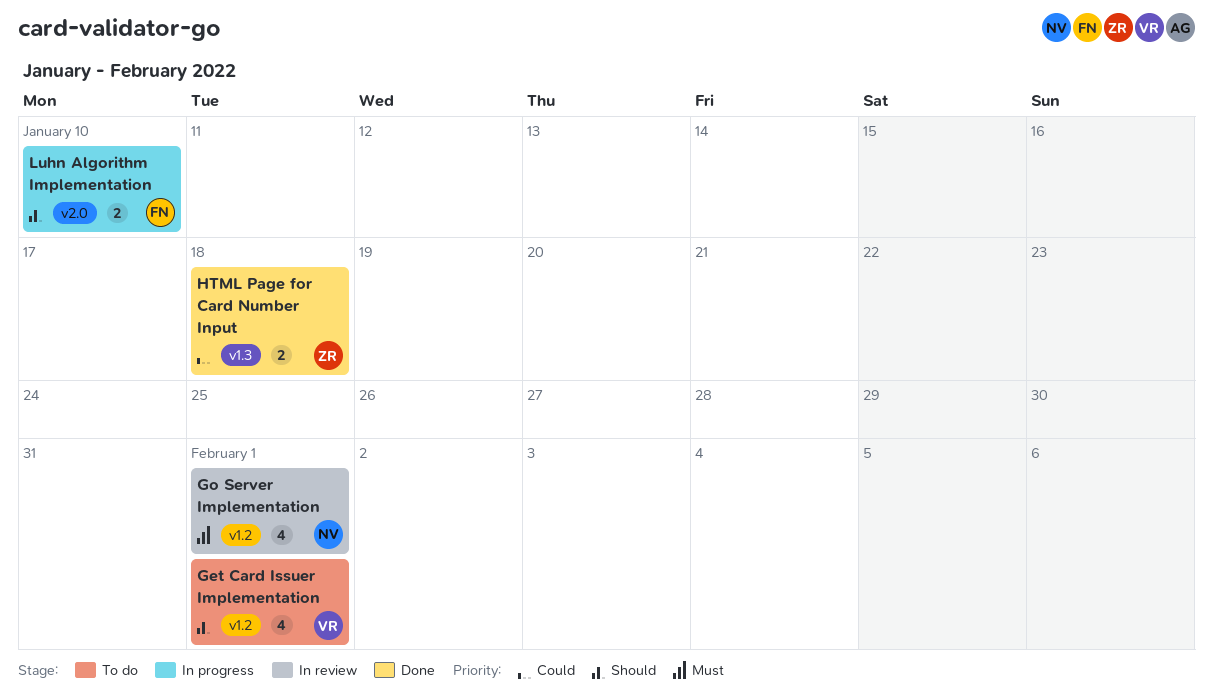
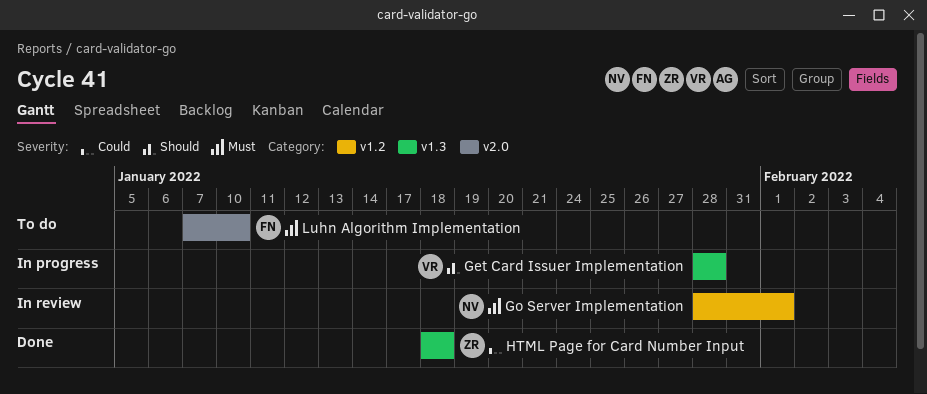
Get Card Issuer Implementation, status: To do -> In progress
Get Card Issuer Implementation, label: v1.2 -> v1.3
Get Card Issuer Implementation, due: Feb 1 -> Jan 28
Luhn Algorithm Implementation, status: In progress -> To do
Luhn Algorithm Implementation, priority: Should -> Must

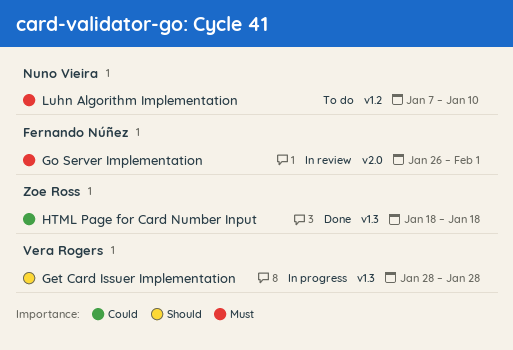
Go Server Implementation, owner: Nuno Vieira -> Fernando Núñez
Go Server Implementation, label: v1.2 -> v2.0
Go Server Implementation, start: Jan 28 -> Jan 26
Luhn Algorithm Implementation, owner: Fernando Núñez -> Nuno Vieira
Luhn Algorithm Implementation, label: v2.0 -> v1.2

